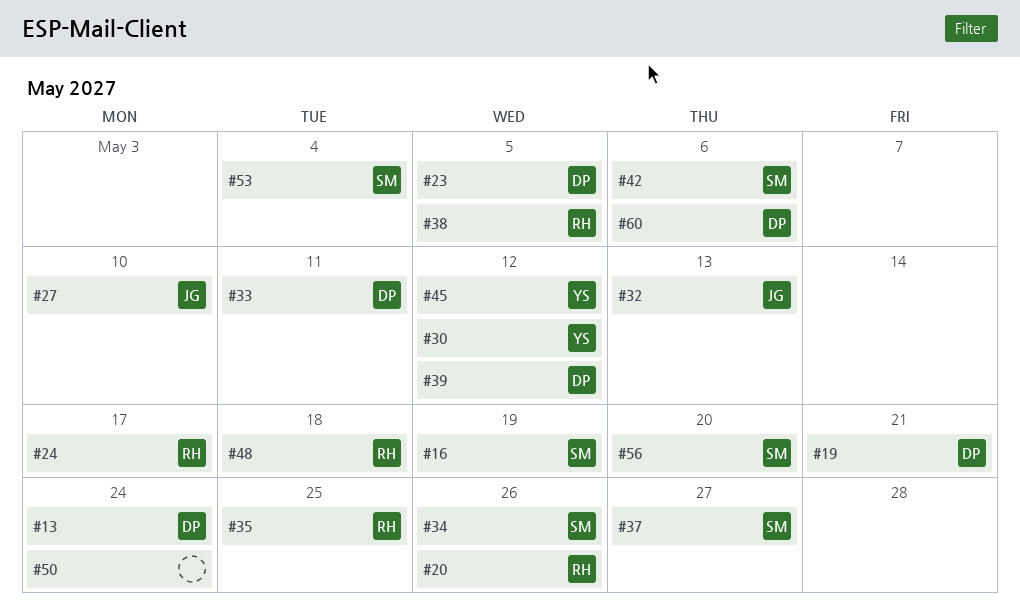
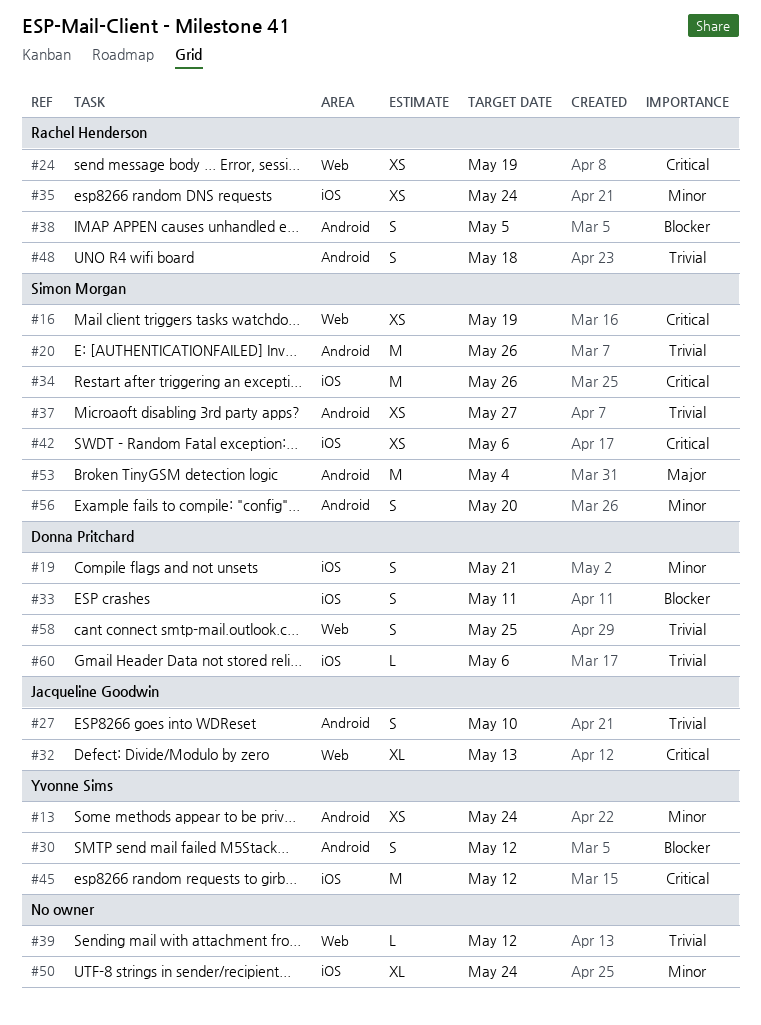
#13, owner: Donna Pritchard -> Yvonne Sims
#20, owner: Rachel Henderson -> Simon Morgan
#23: present -> none
#24, due: May 17 -> May 19
#35, due: May 25 -> May 24
#39, owner: Donna Pritchard -> none
#58: none -> present

